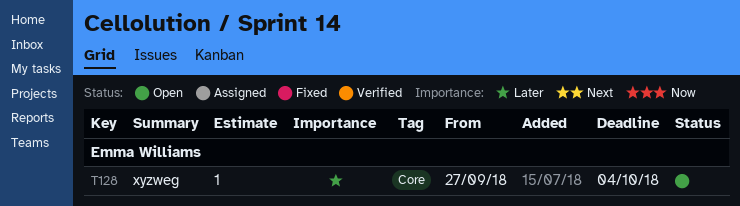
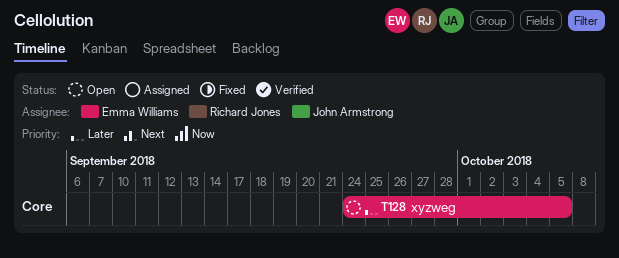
T128, start: Sep 27 -> Sep 24
T128, due: Oct 4 -> Oct 5

